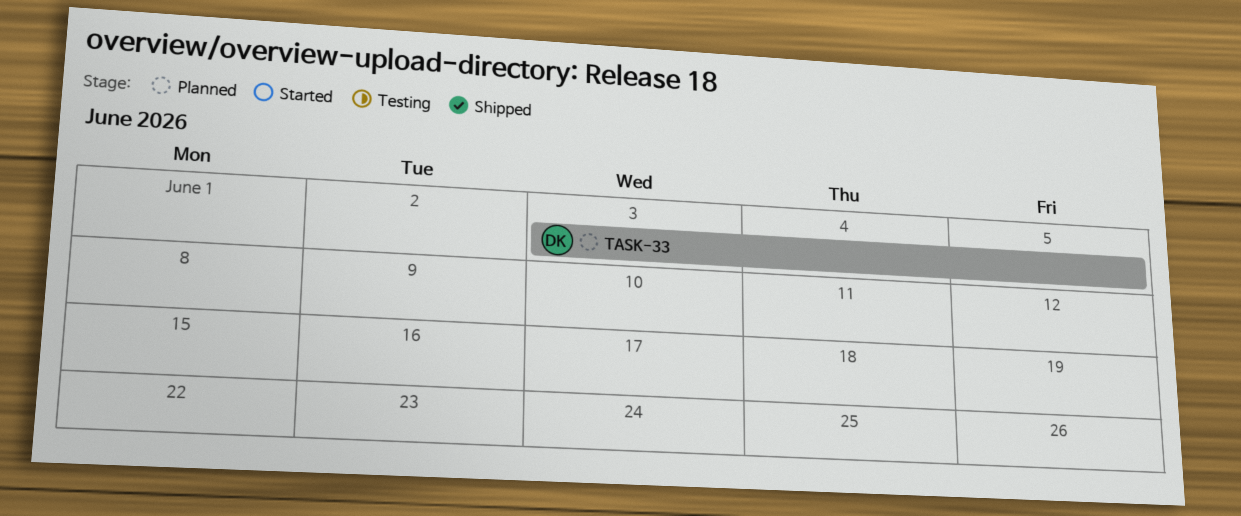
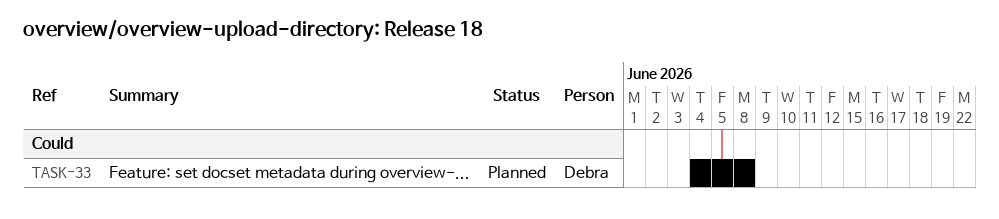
TASK-33, start: Jun 3 -> Jun 4
TASK-33, due: Jun 5 -> Jun 8

